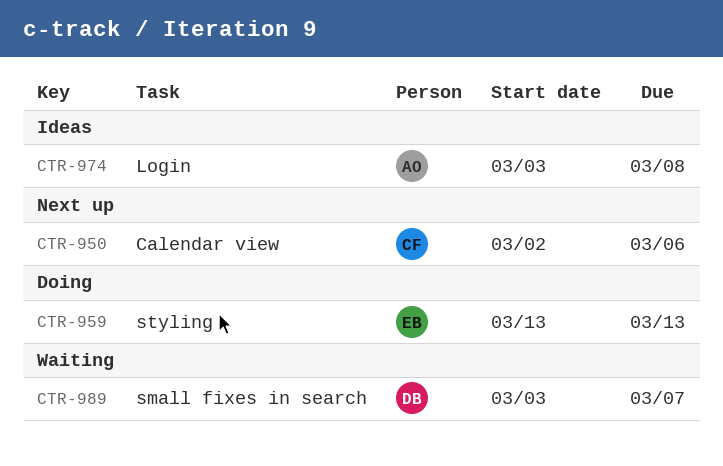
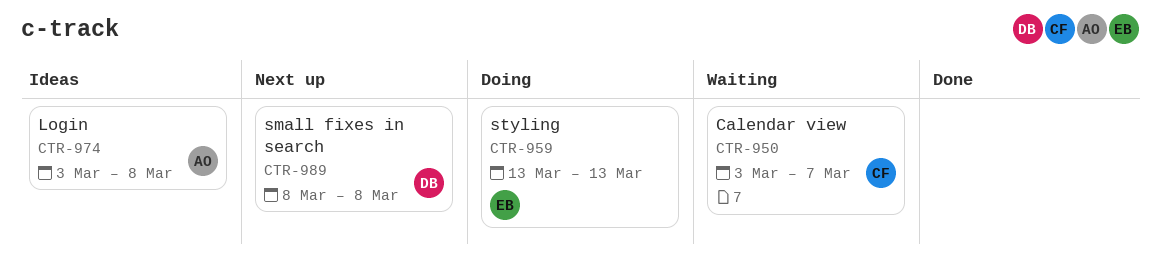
CTR-950, status: Next up -> Waiting
CTR-950, start: Mar 2 -> Mar 3
CTR-950, due: Mar 6 -> Mar 7
CTR-989, status: Waiting -> Next up
CTR-989, start: Mar 3 -> Mar 8
CTR-989, due: Mar 7 -> Mar 8

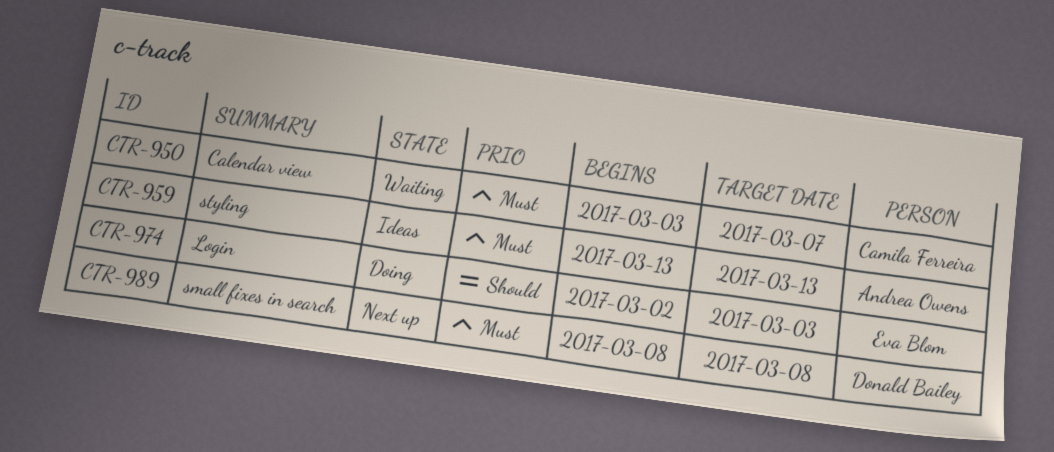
CTR-959, status: Doing -> Ideas
CTR-959, owner: Eva Blom -> Andrea Owens
CTR-974, status: Ideas -> Doing
CTR-974, owner: Andrea Owens -> Eva Blom
CTR-974, start: Mar 3 -> Mar 2
CTR-974, due: Mar 8 -> Mar 3

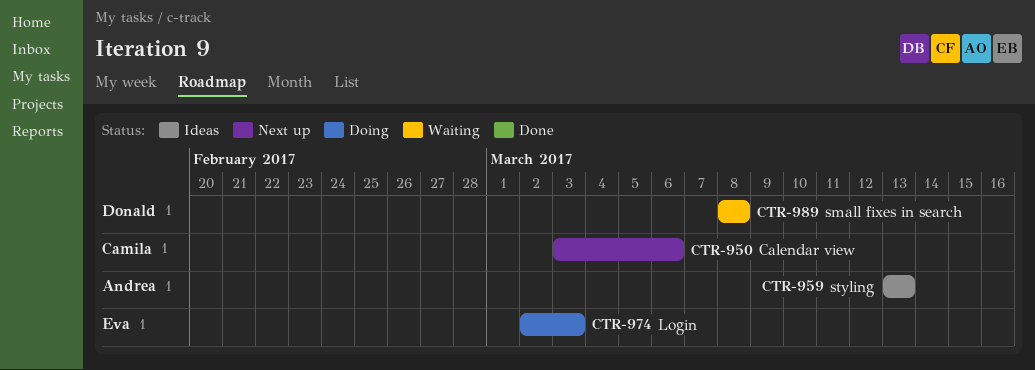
CTR-950, status: Waiting -> Next up
CTR-950, due: Mar 7 -> Mar 6
CTR-989, status: Next up -> Waiting

